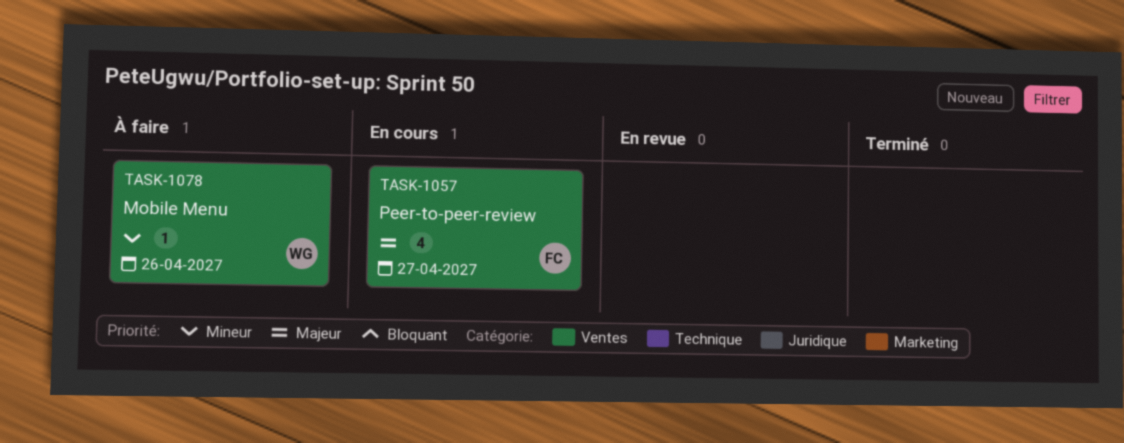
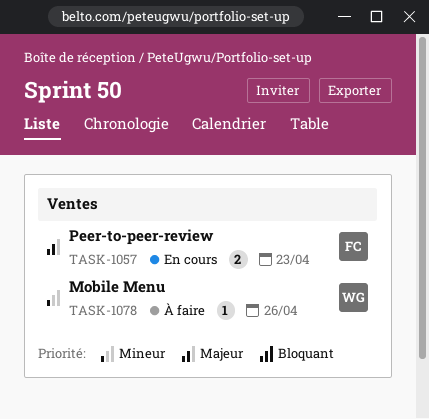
TASK-1057, estimate: 4 -> 2
TASK-1057, due: Apr 27 -> Apr 23

